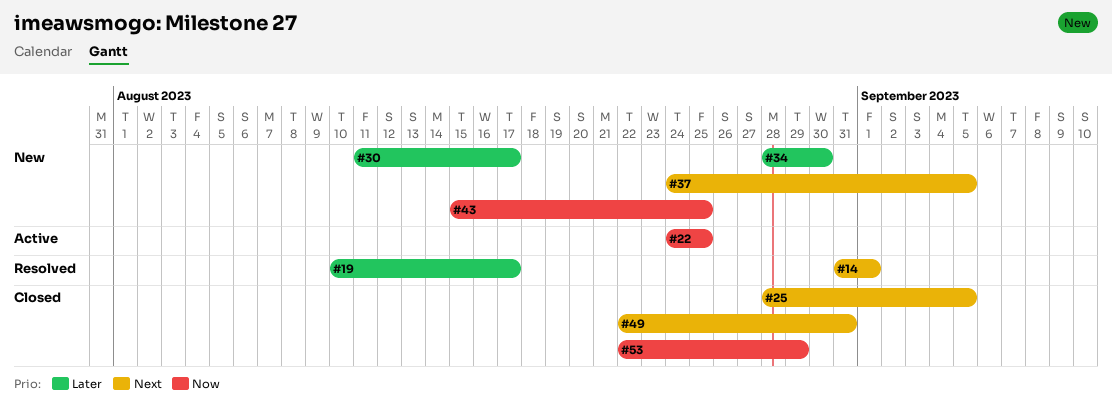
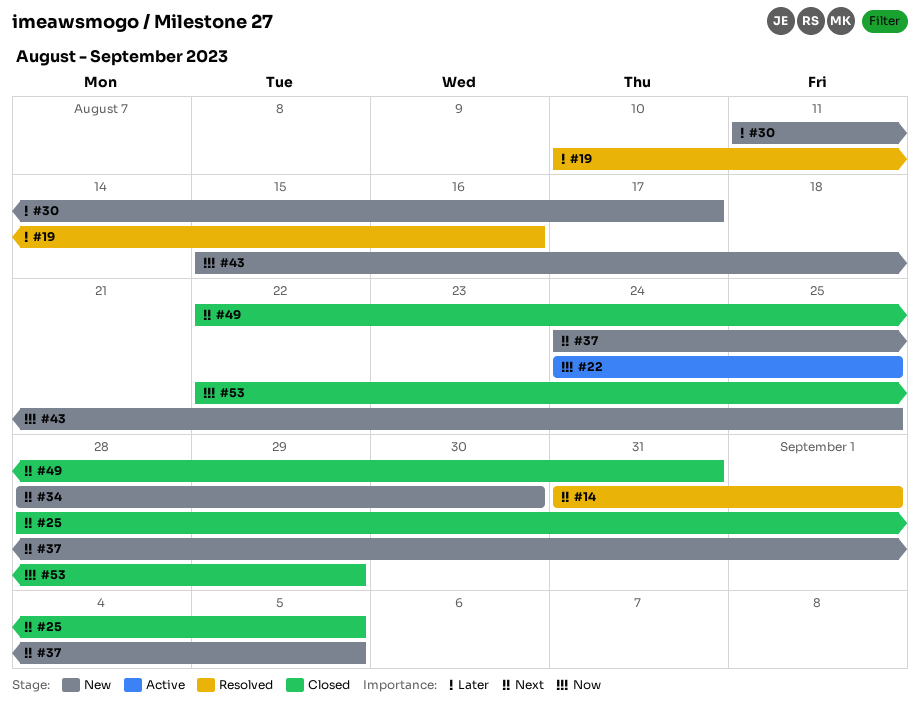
#19, due: Aug 17 -> Aug 16
#34, priority: Later -> Next

